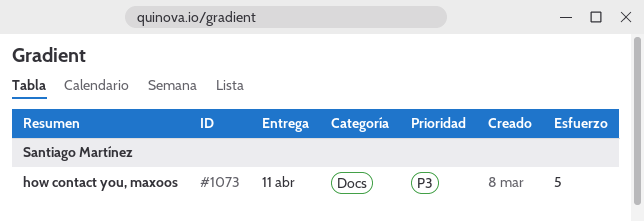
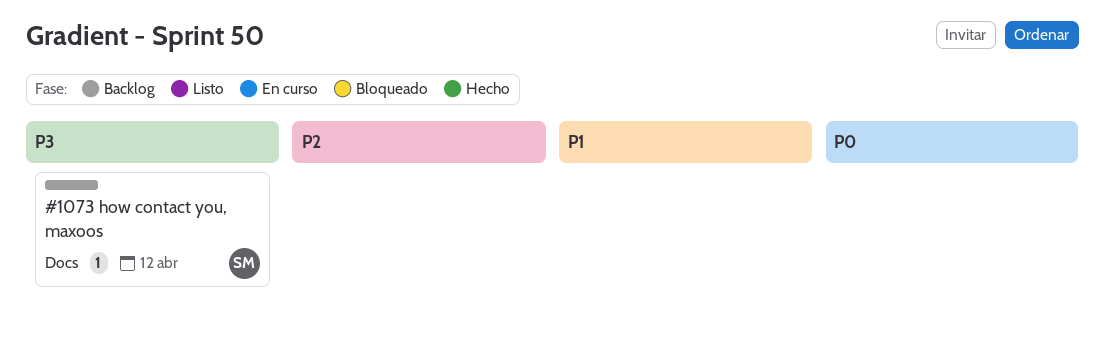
#1073, estimate: 5 -> 1
#1073, due: Apr 11 -> Apr 12

